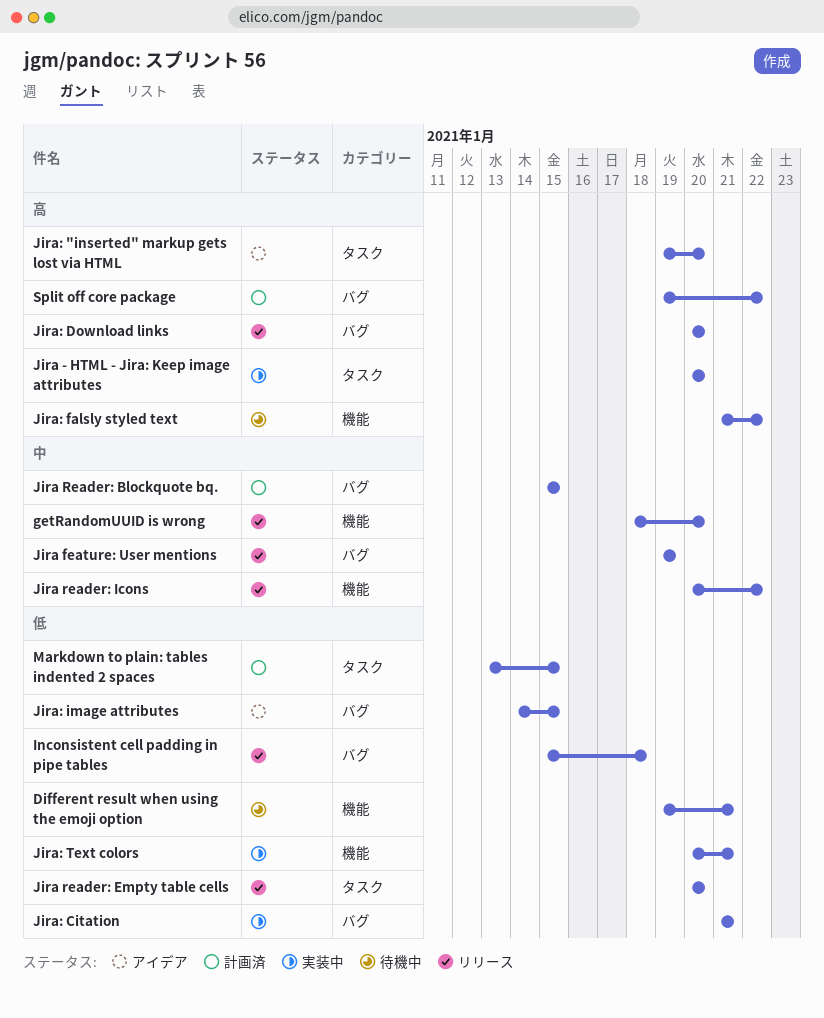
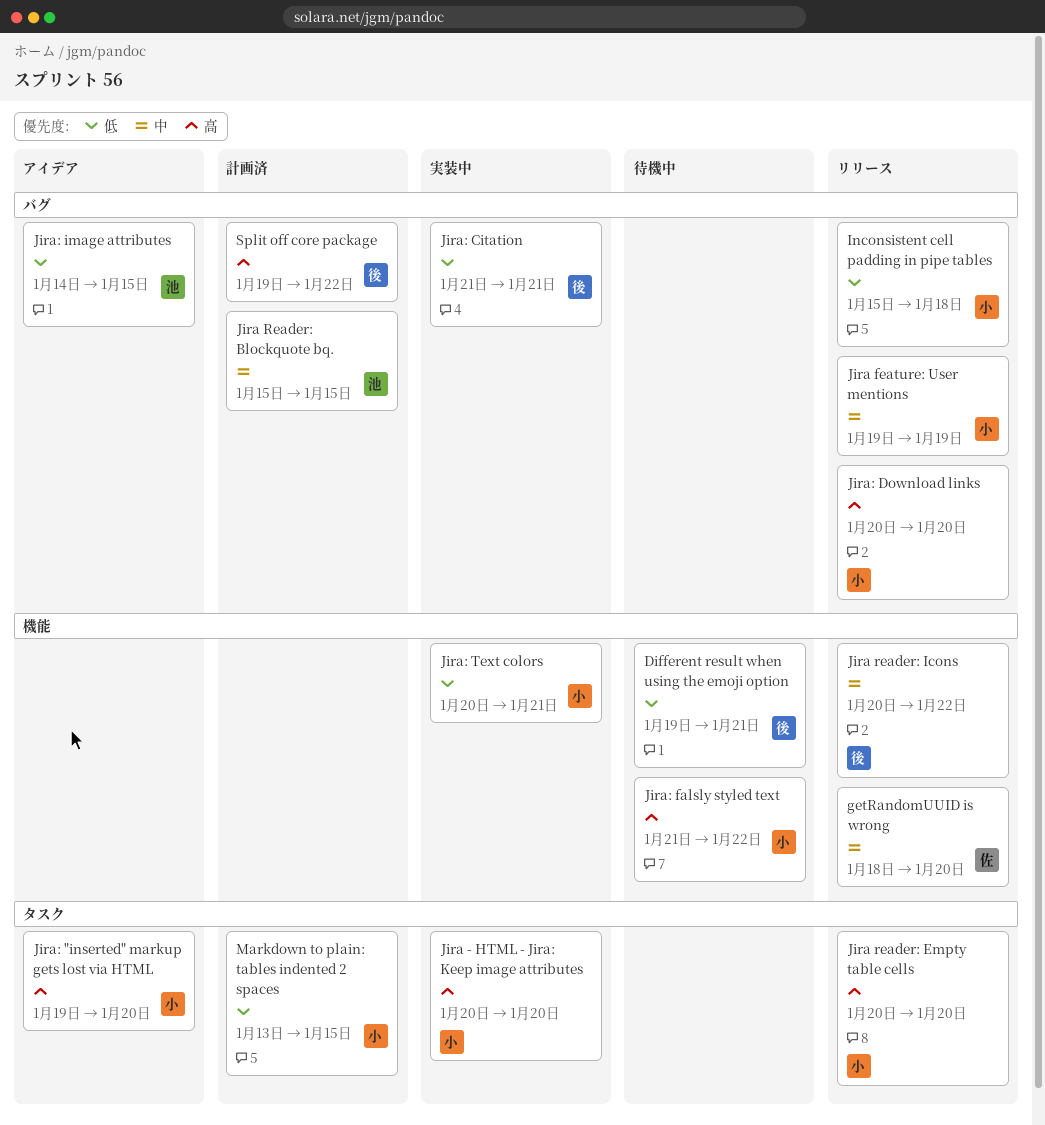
Jira reader: Empty table cells, priority: 低 -> 高

